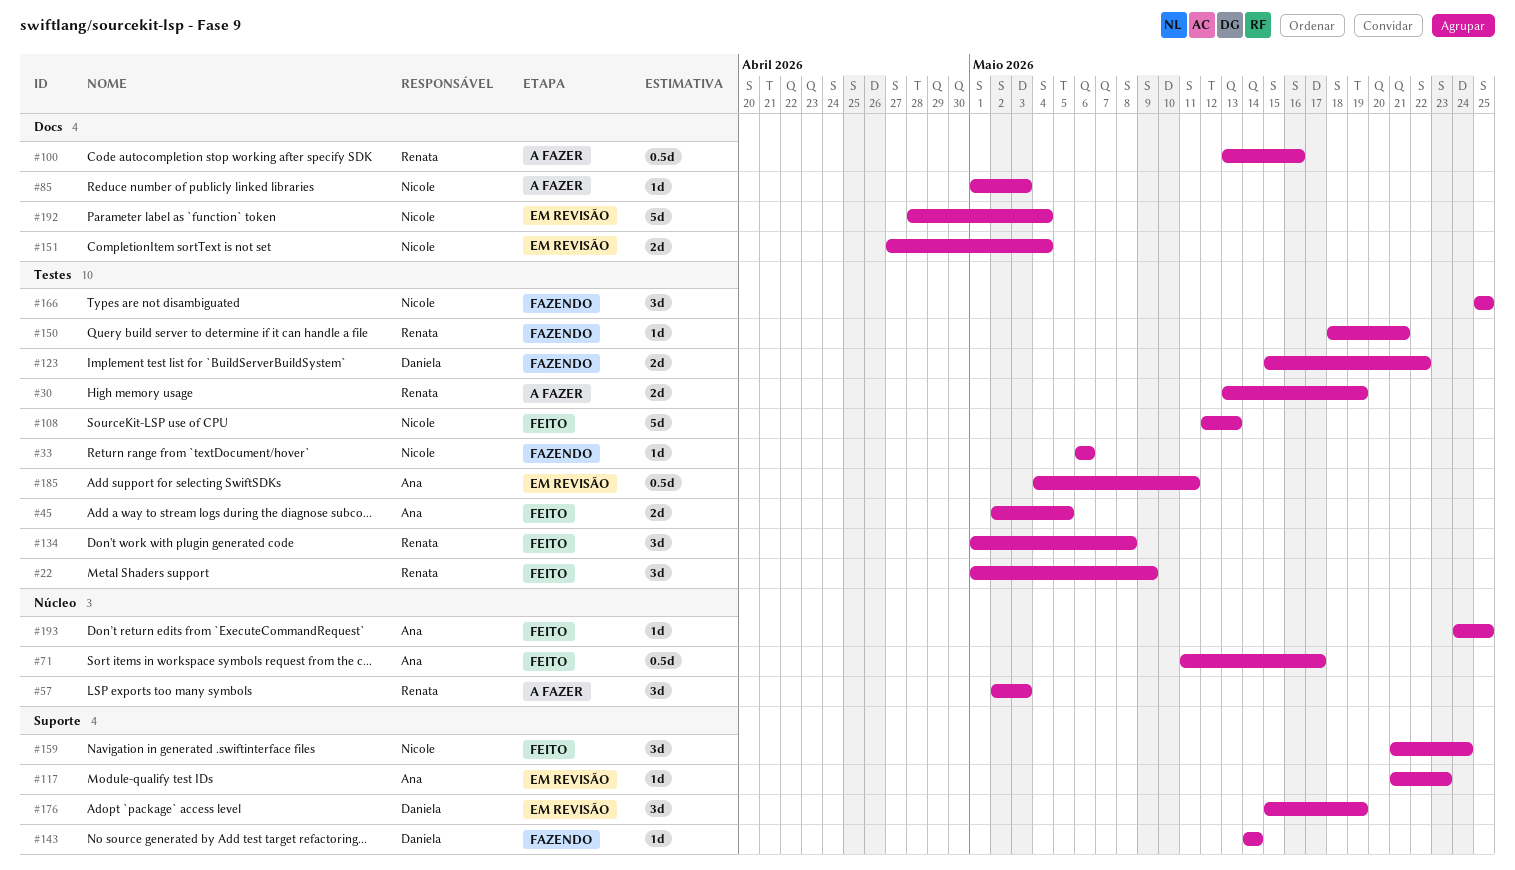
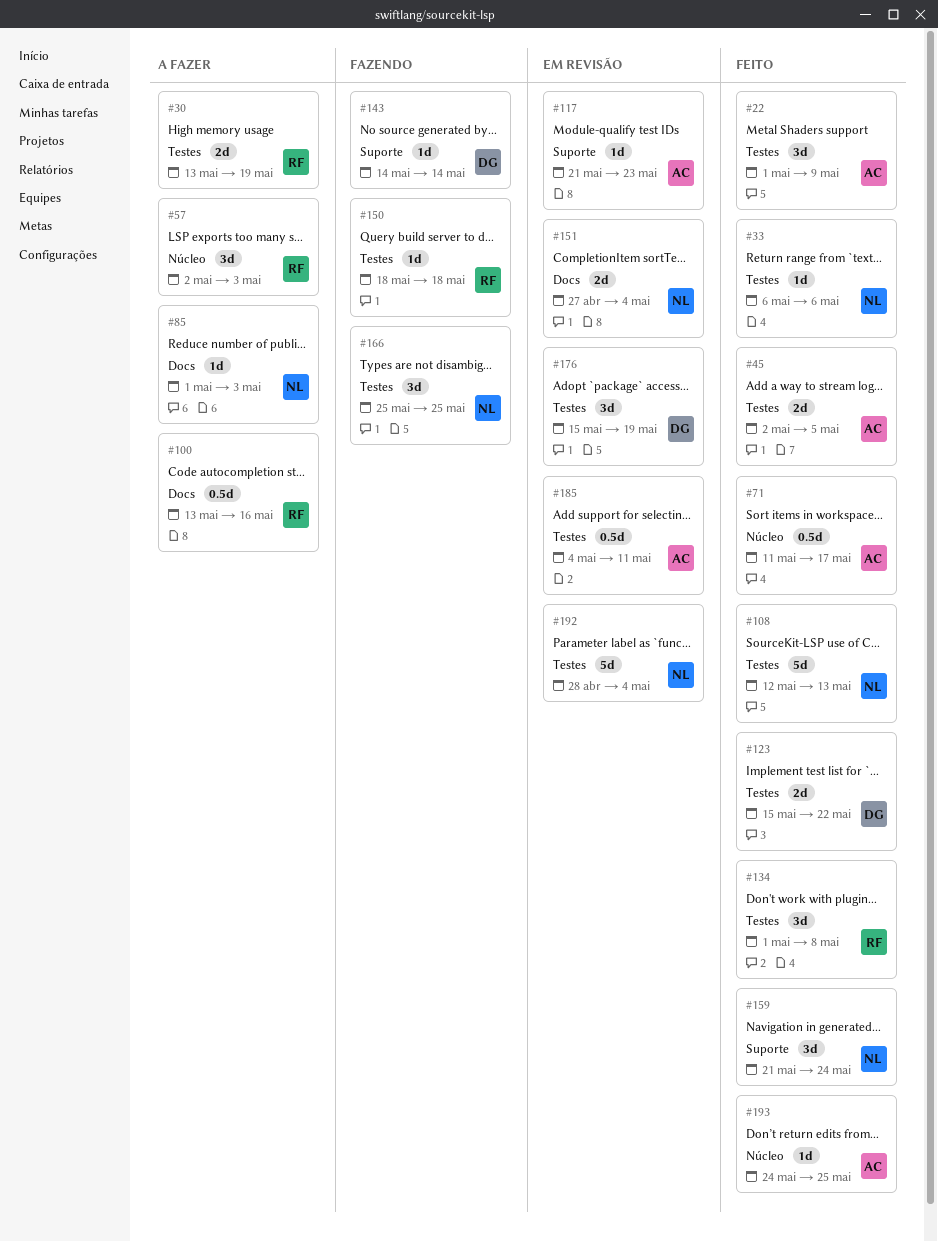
#22, owner: Renata -> Ana
#33, status: Fazendo -> Feito
#123, status: Fazendo -> Feito
#150, due: May 21 -> May 18
#176, label: Suporte -> Testes
#192, label: Docs -> Testes

